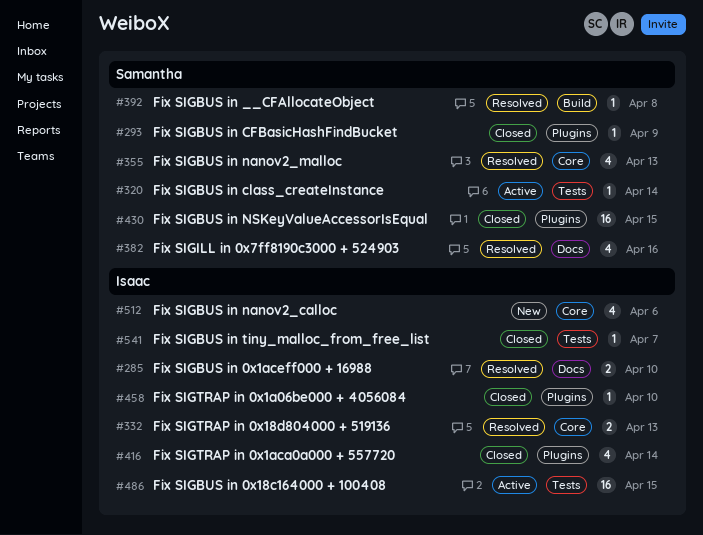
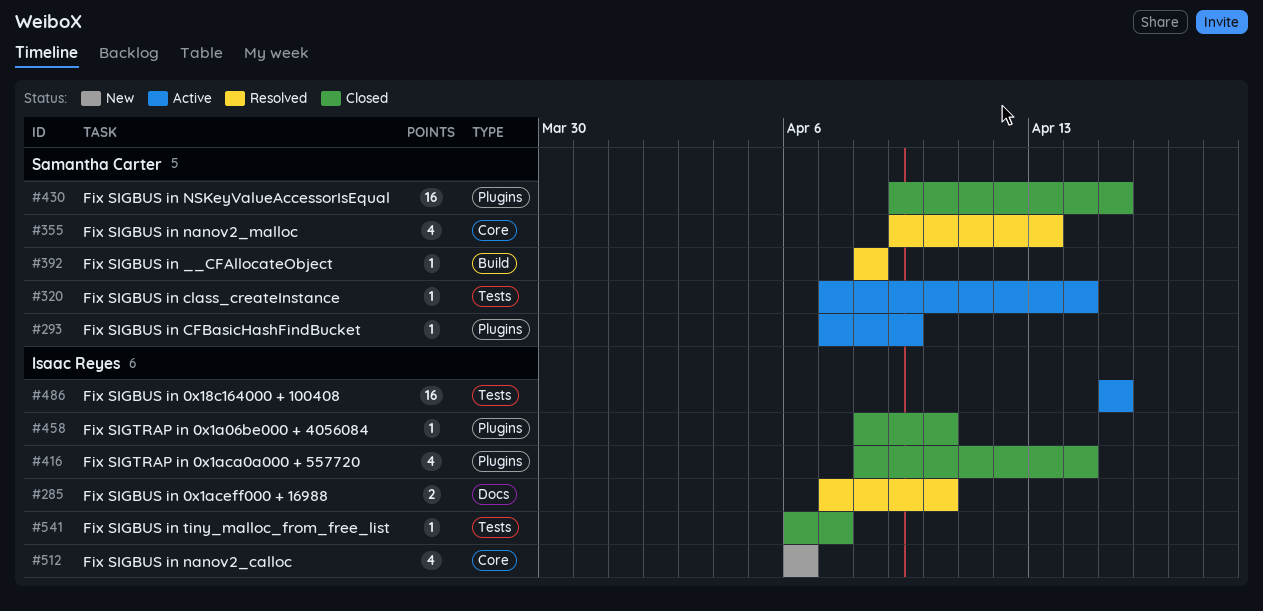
#293, status: Closed -> Active
#332: present -> none
#382: present -> none

